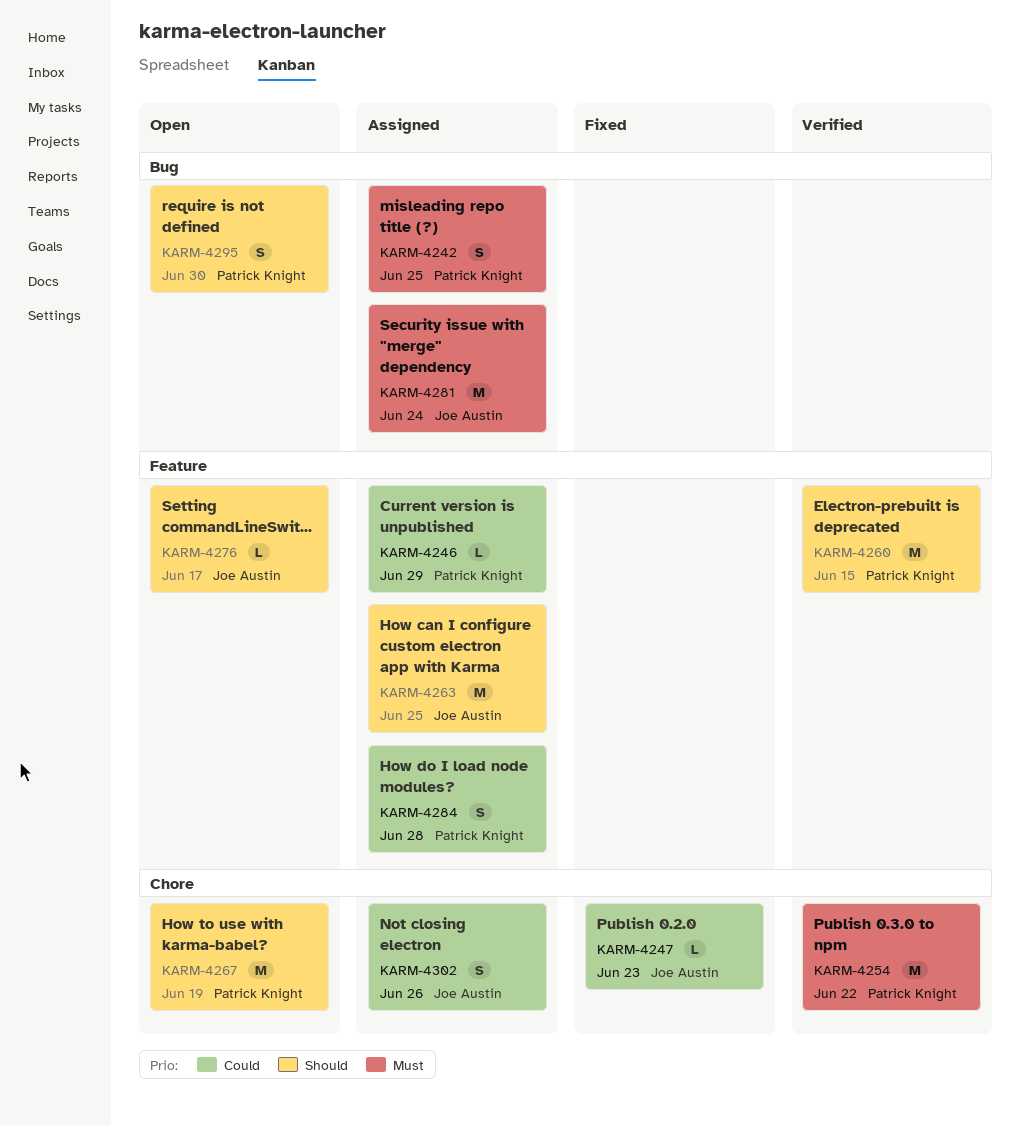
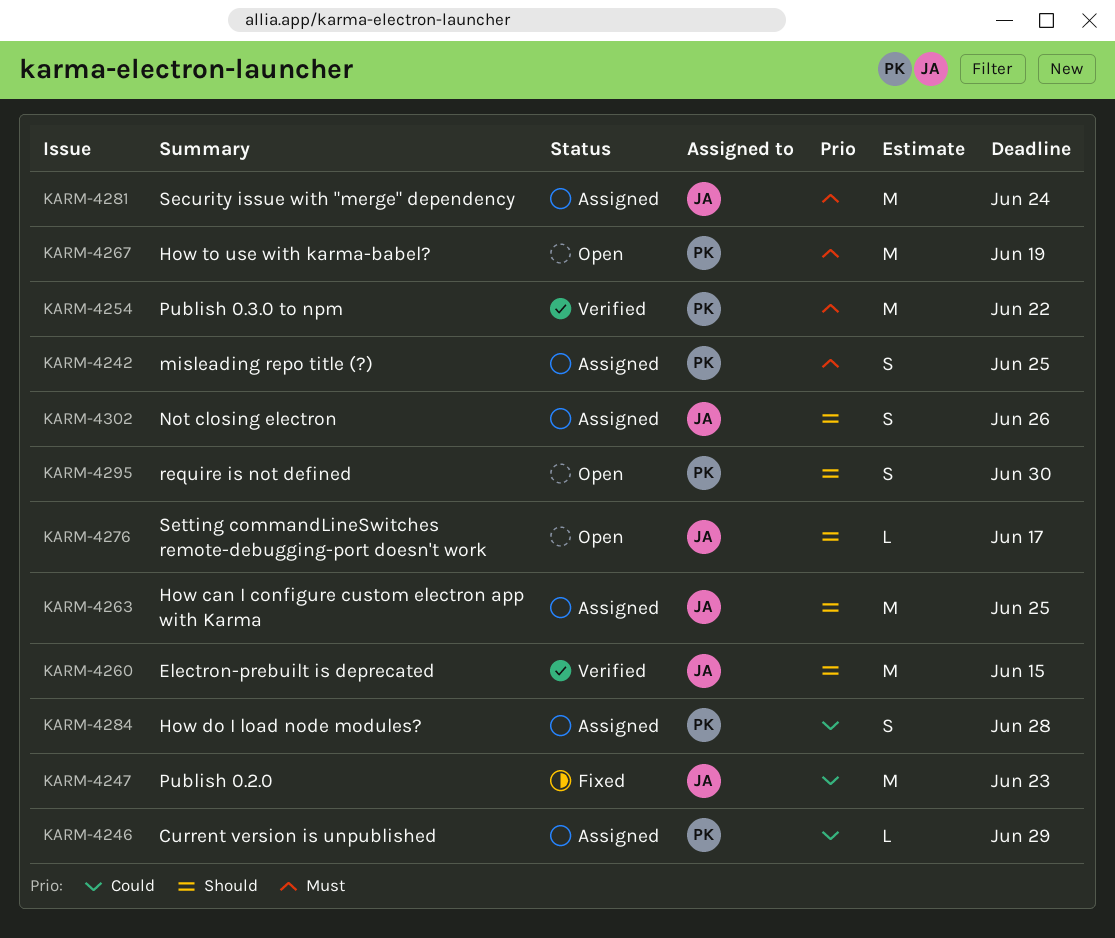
KARM-4247, estimate: L -> M
KARM-4260, owner: Patrick Knight -> Joe Austin
KARM-4267, priority: Should -> Must
KARM-4302, priority: Could -> Should

